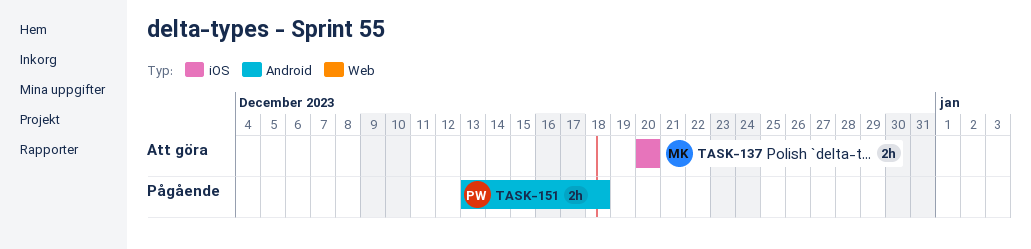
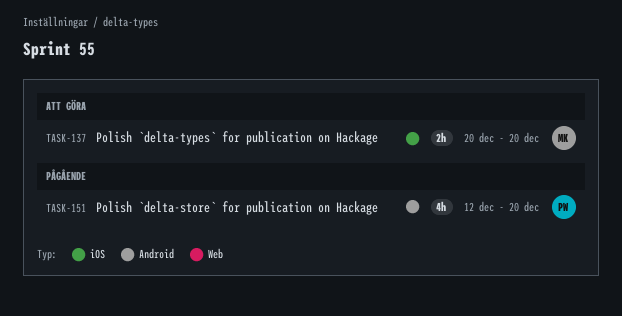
TASK-151, estimate: 2h -> 4h
TASK-151, start: Dec 13 -> Dec 12
TASK-151, due: Dec 18 -> Dec 20

